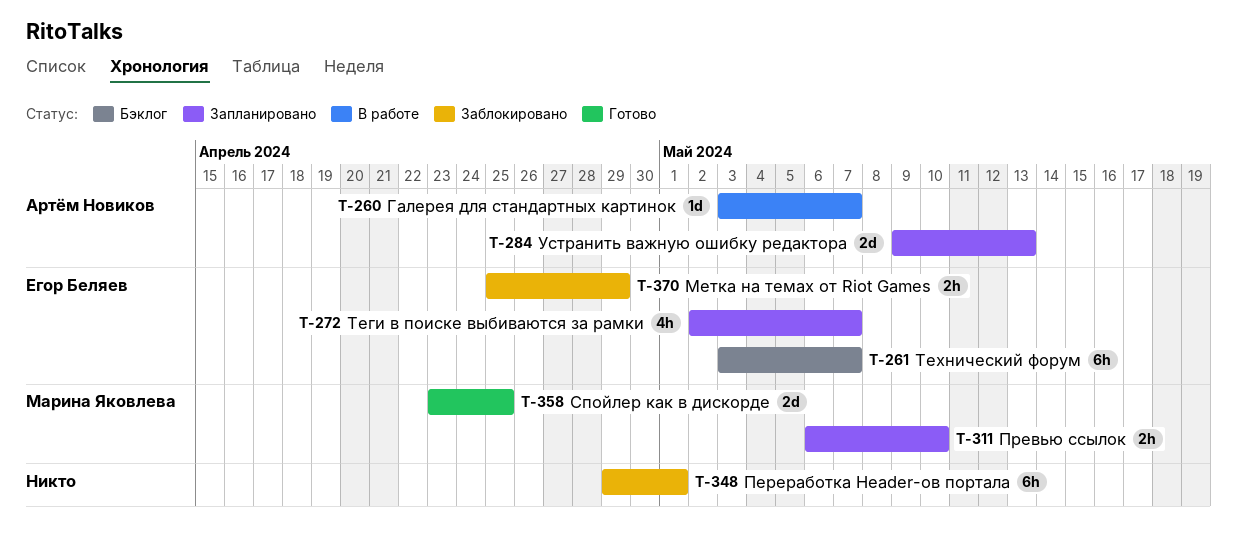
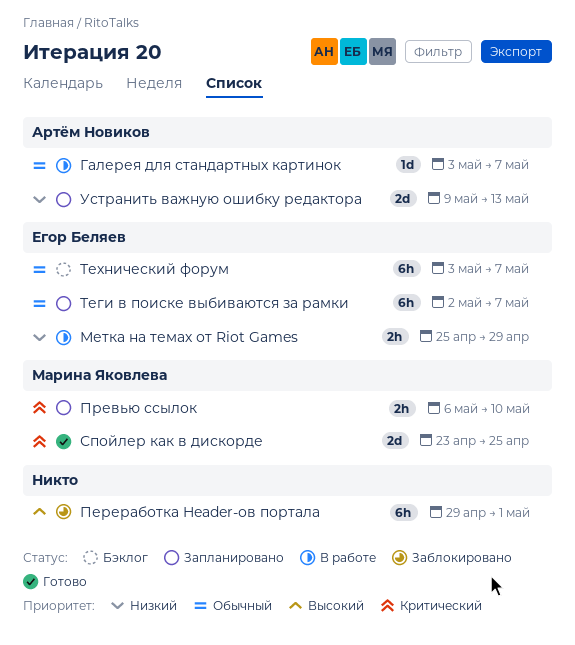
Метка на темах от Riot Games, status: Заблокировано -> В работе
Теги в поиске выбиваются за рамки, estimate: 4h -> 6h

